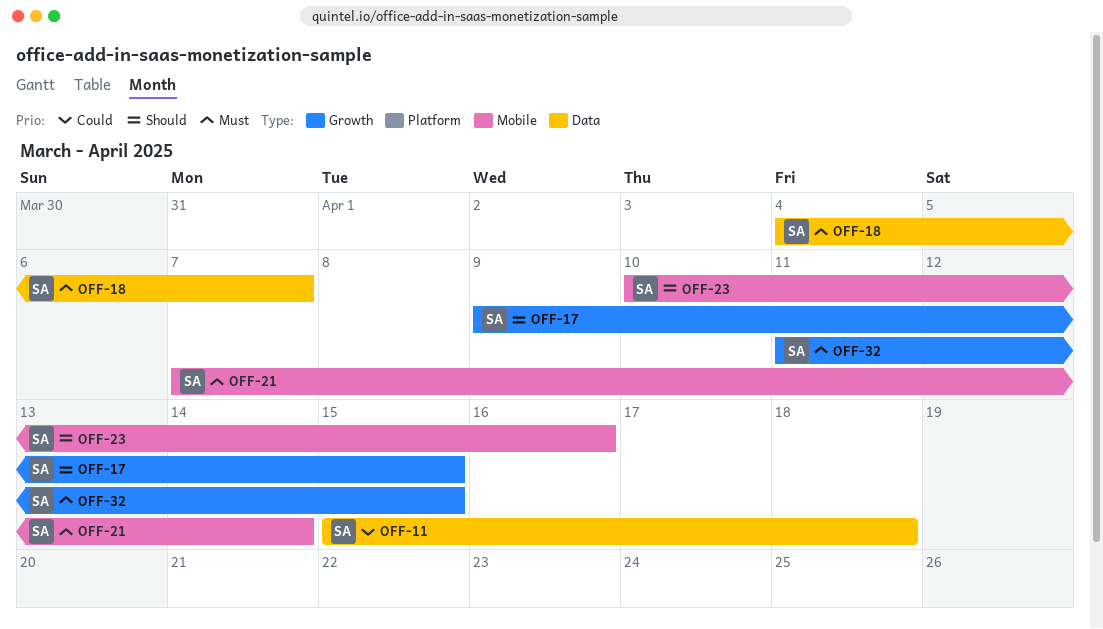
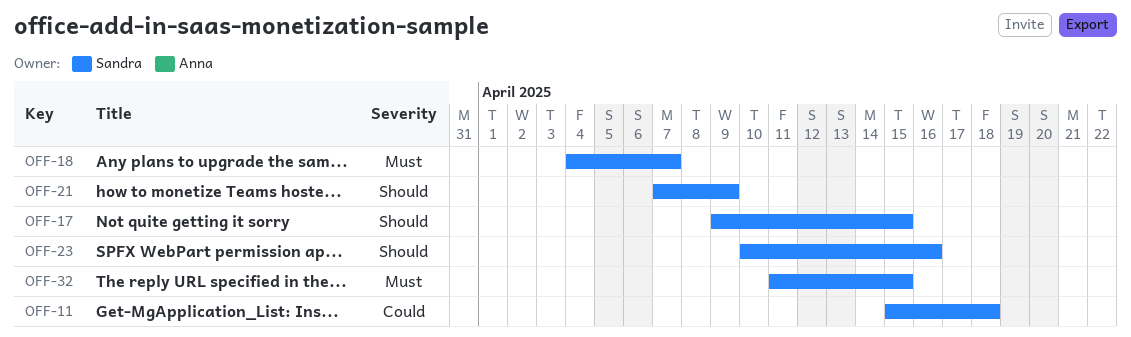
OFF-21, priority: Must -> Should
OFF-21, due: Apr 14 -> Apr 9

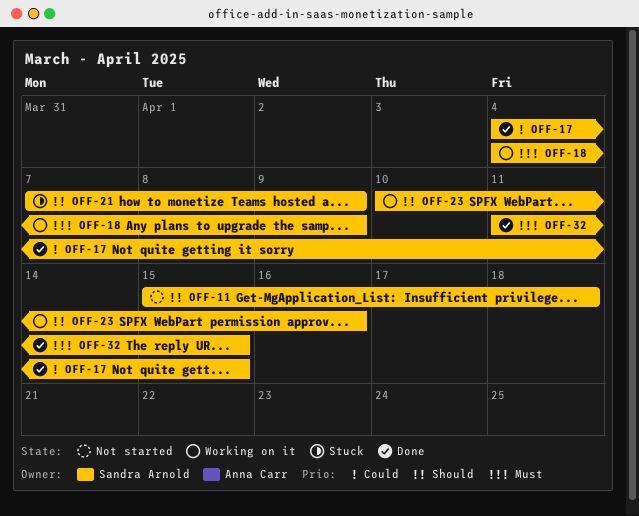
OFF-11, priority: Could -> Should
OFF-17, priority: Should -> Could
OFF-17, start: Apr 9 -> Apr 4
OFF-18, due: Apr 7 -> Apr 9

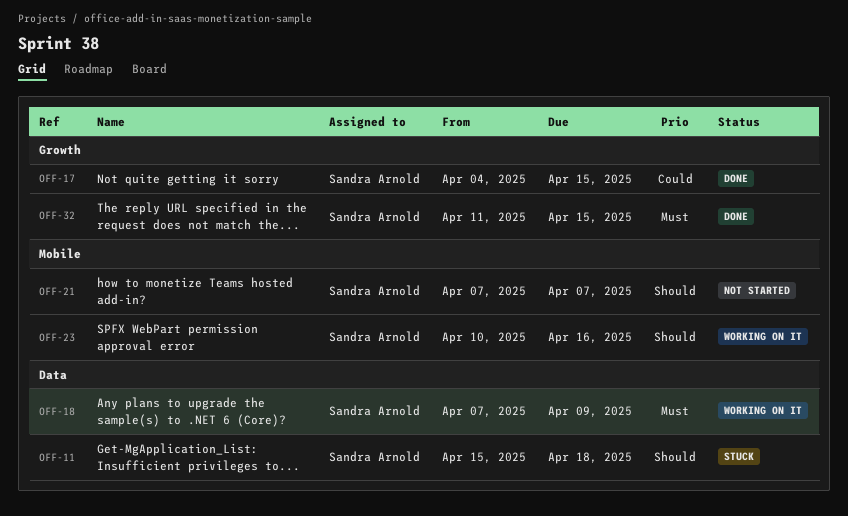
OFF-11, status: Not started -> Stuck
OFF-18, start: Apr 4 -> Apr 7
OFF-21, status: Stuck -> Not started
OFF-21, due: Apr 9 -> Apr 7

